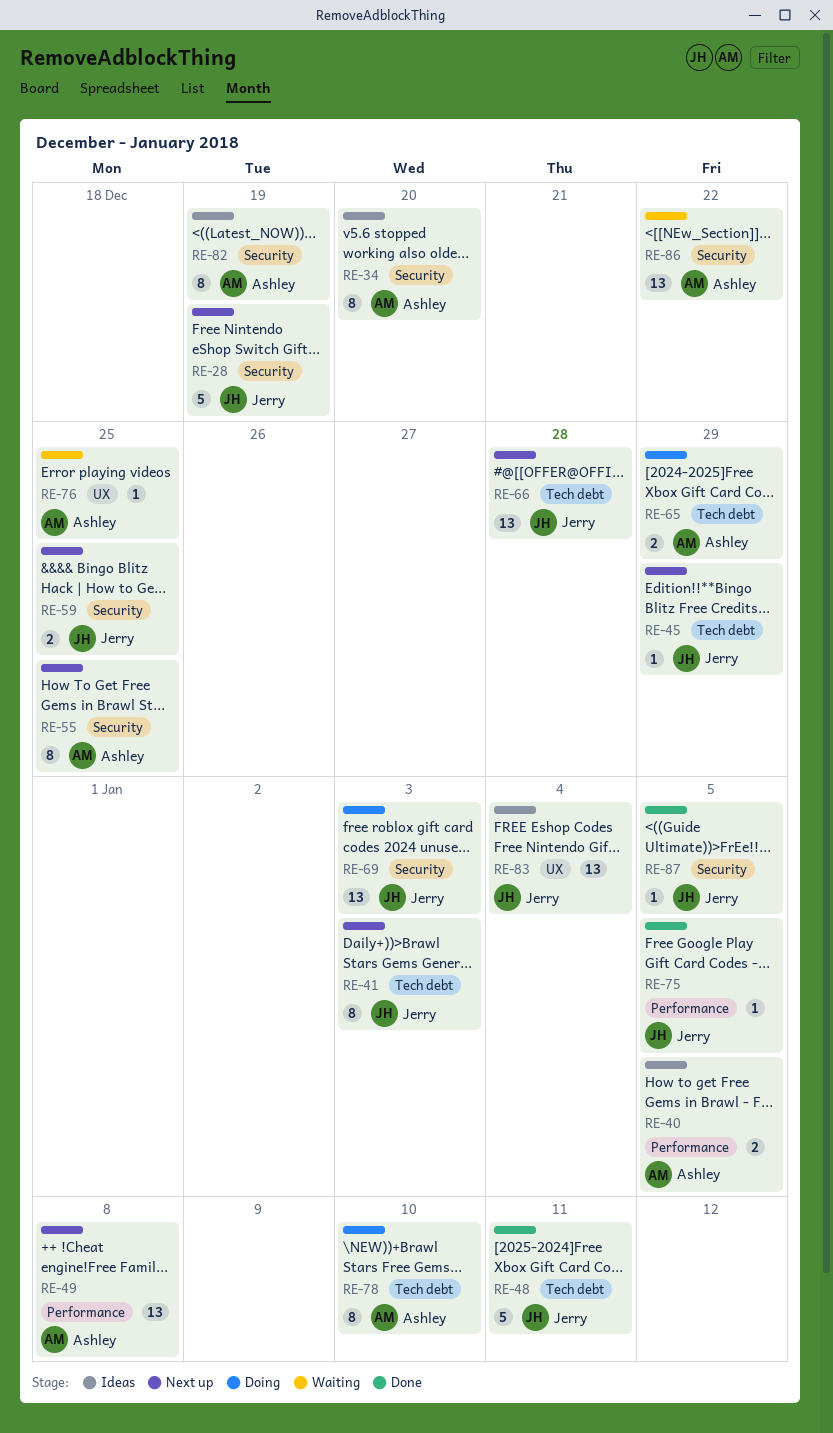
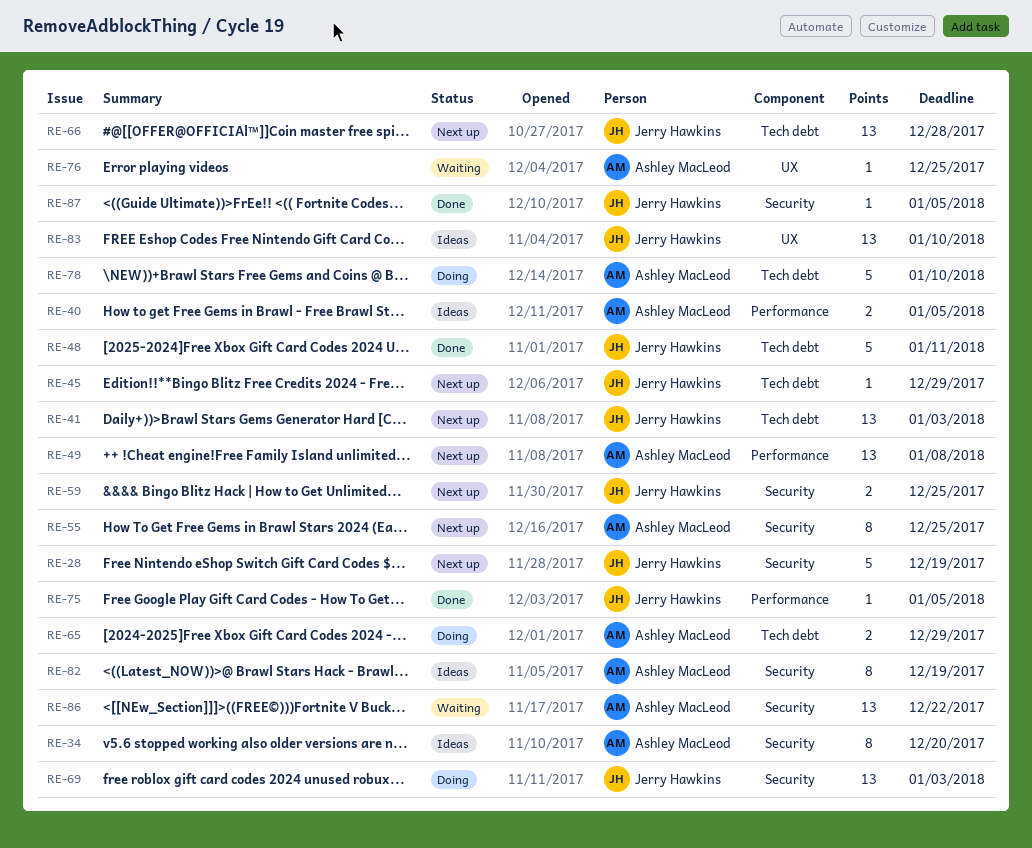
RE-41, estimate: 8 -> 13
RE-78, estimate: 8 -> 5
RE-83, due: Jan 4 -> Jan 10

